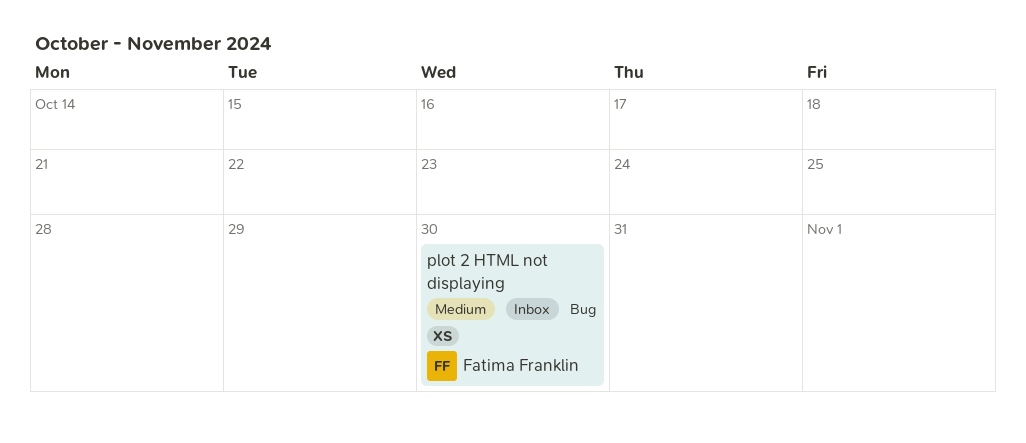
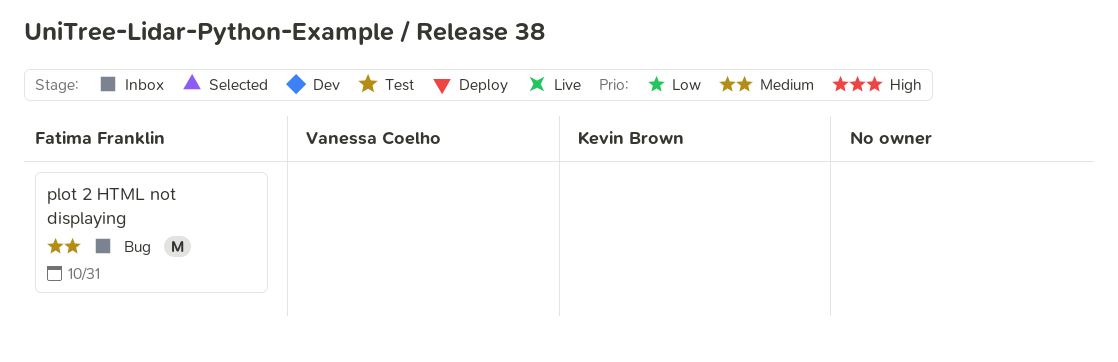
plot 2 HTML not displaying, estimate: XS -> M
plot 2 HTML not displaying, due: Oct 30 -> Oct 31

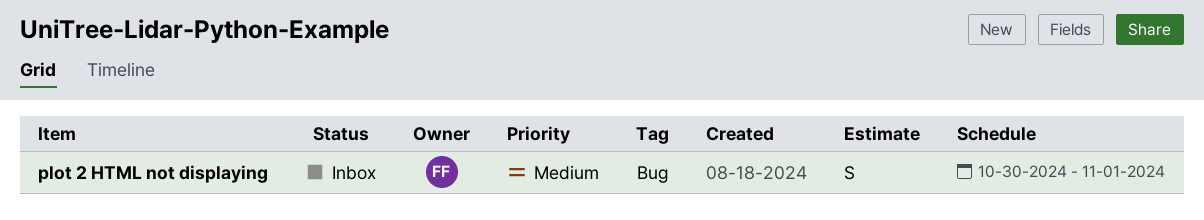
plot 2 HTML not displaying, estimate: M -> S
plot 2 HTML not displaying, due: Oct 31 -> Nov 1

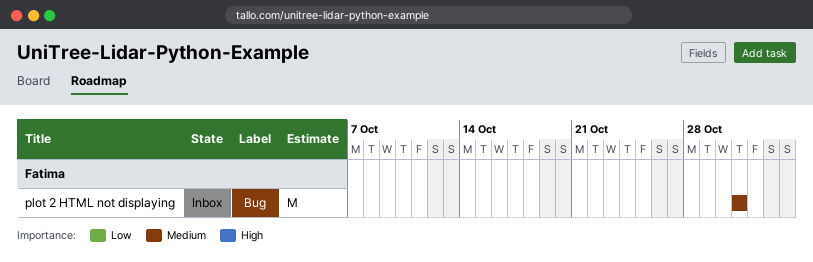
plot 2 HTML not displaying, estimate: S -> M
plot 2 HTML not displaying, start: Oct 30 -> Oct 31
plot 2 HTML not displaying, due: Nov 1 -> Oct 31

